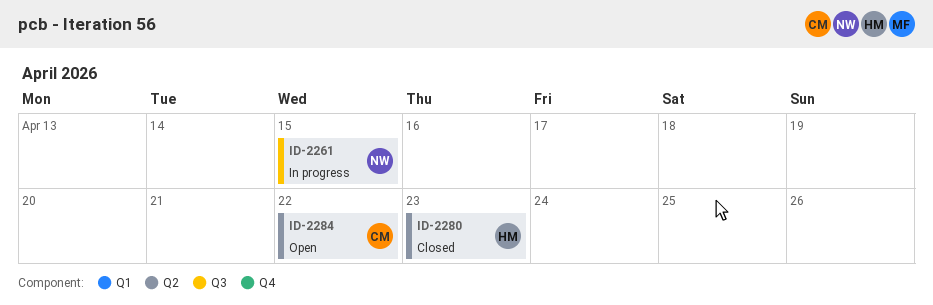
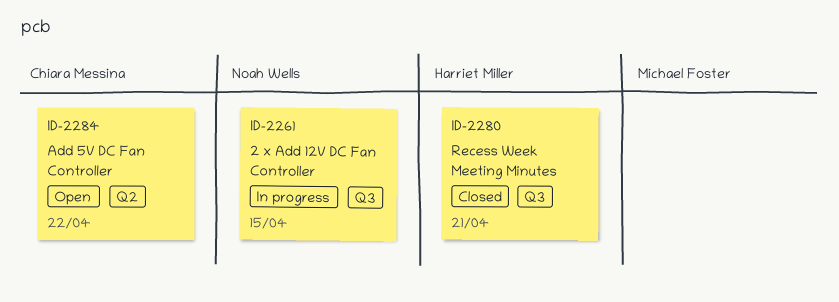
ID-2280, label: Q2 -> Q3
ID-2280, due: Apr 23 -> Apr 21

